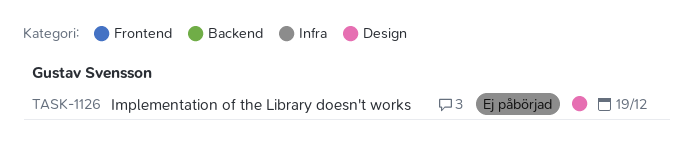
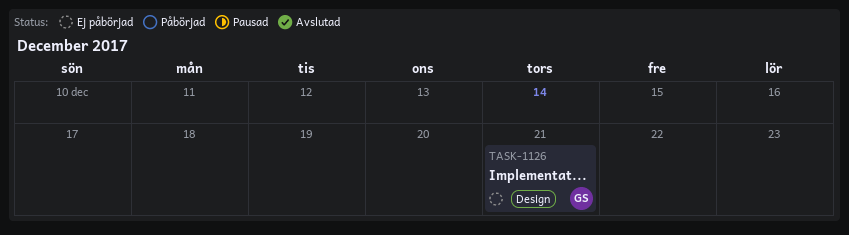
TASK-1126, due: Dec 19 -> Dec 21

